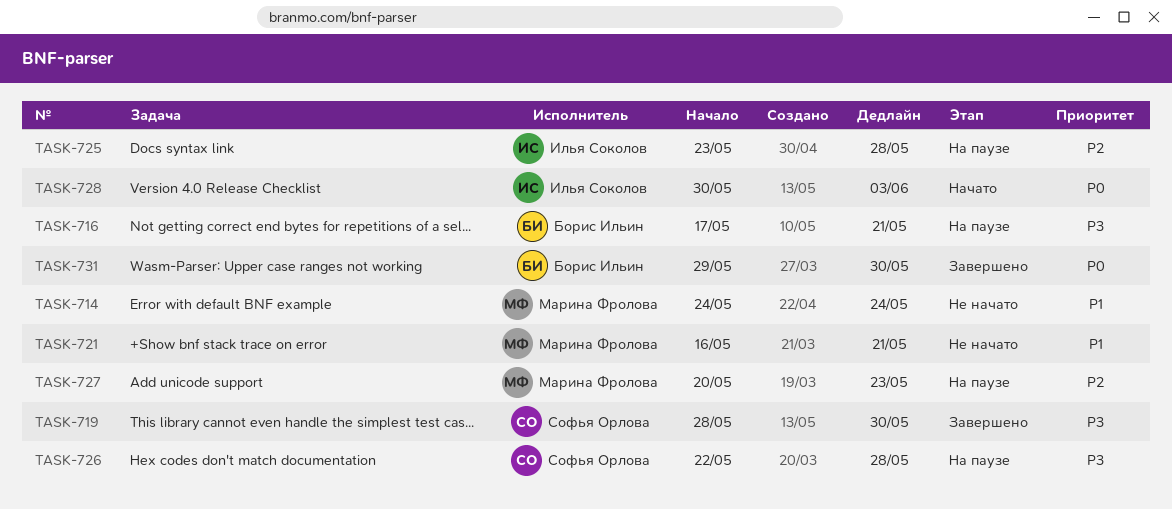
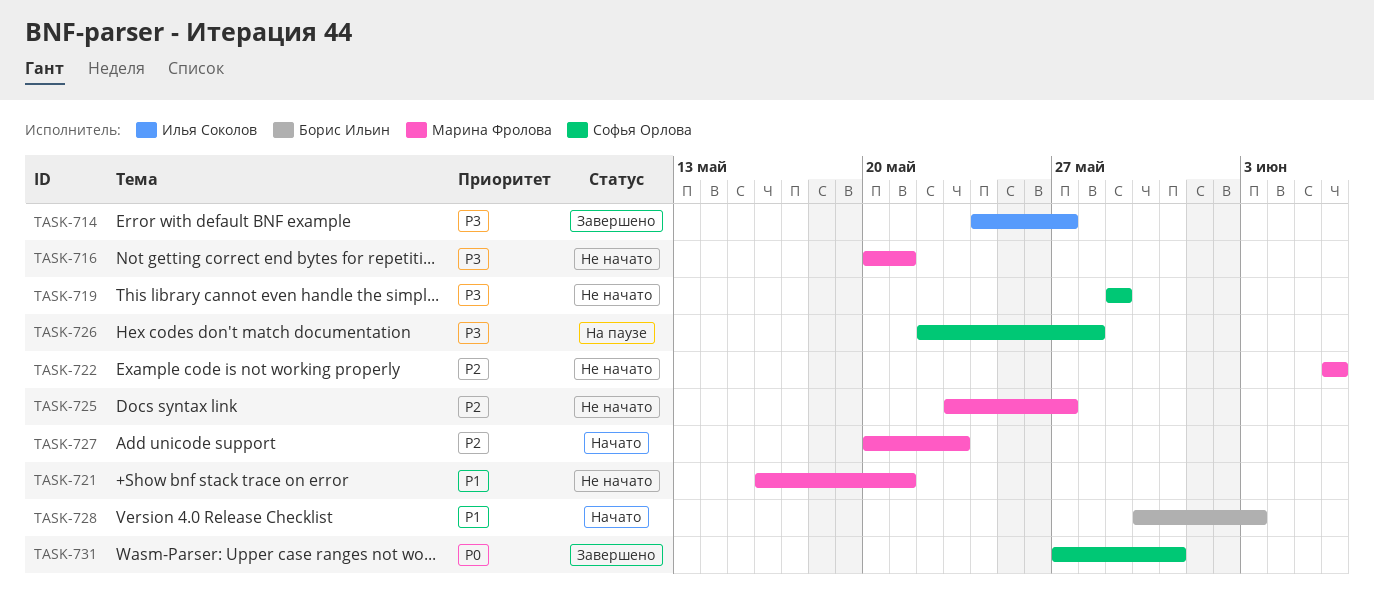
TASK-714, status: Не начато -> Завершено
TASK-714, owner: Марина Фролова -> Илья Соколов
TASK-714, priority: P1 -> P3
TASK-714, due: May 24 -> May 27
TASK-716, status: На паузе -> Не начато
TASK-716, owner: Борис Ильин -> Марина Фролова
TASK-716, start: May 17 -> May 20
TASK-719, status: Завершено -> Не начато
TASK-719, start: May 28 -> May 29
TASK-719, due: May 30 -> May 29
TASK-722: none -> present
TASK-725, status: На паузе -> Не начато
TASK-725, owner: Илья Соколов -> Марина Фролова
TASK-725, due: May 28 -> May 27
TASK-727, status: На паузе -> Начато
TASK-728, owner: Илья Соколов -> Борис Ильин
TASK-728, priority: P0 -> P1
TASK-731, owner: Борис Ильин -> Софья Орлова
TASK-731, start: May 29 -> May 27
TASK-731, due: May 30 -> May 31

